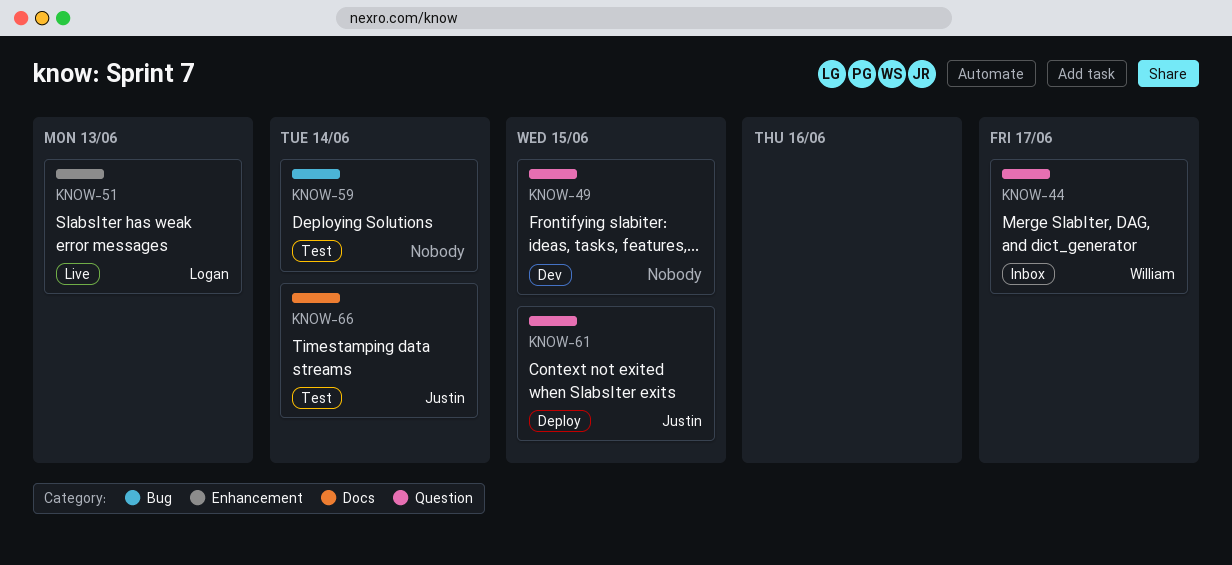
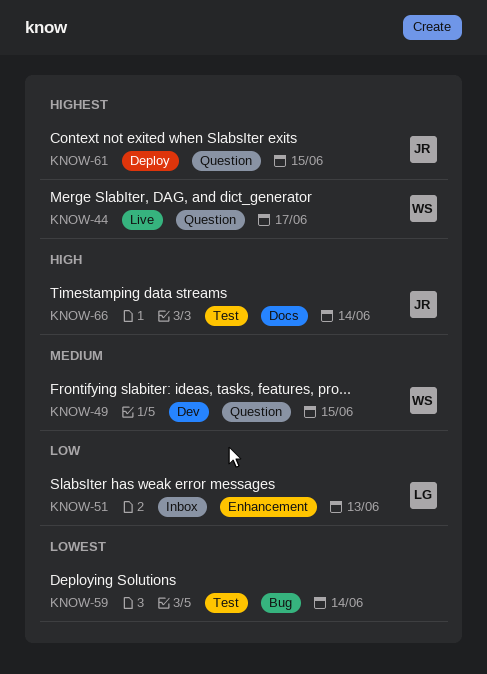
KNOW-44, status: Inbox -> Live
KNOW-49, owner: none -> William
KNOW-51, status: Live -> Inbox

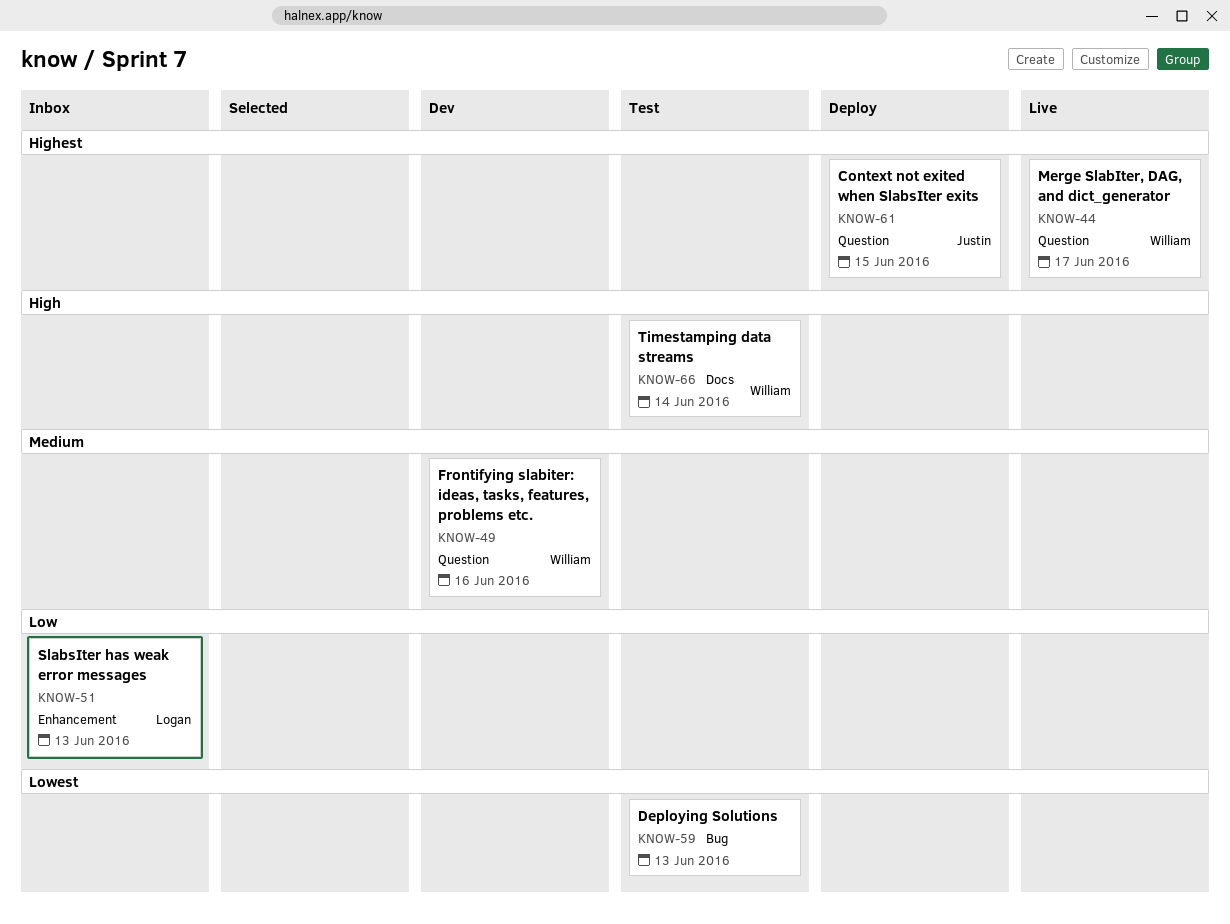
KNOW-49, due: Jun 15 -> Jun 16
KNOW-59, due: Jun 14 -> Jun 13
KNOW-66, owner: Justin -> William

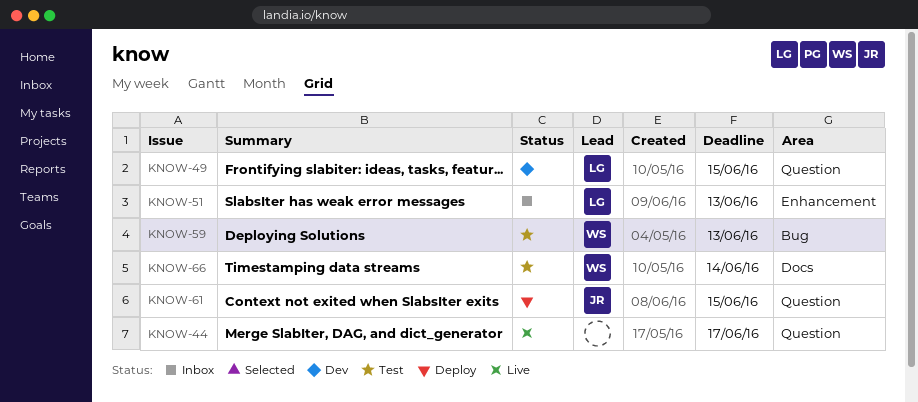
KNOW-44, owner: William -> none
KNOW-49, owner: William -> Logan
KNOW-49, due: Jun 16 -> Jun 15
KNOW-59, owner: none -> William

